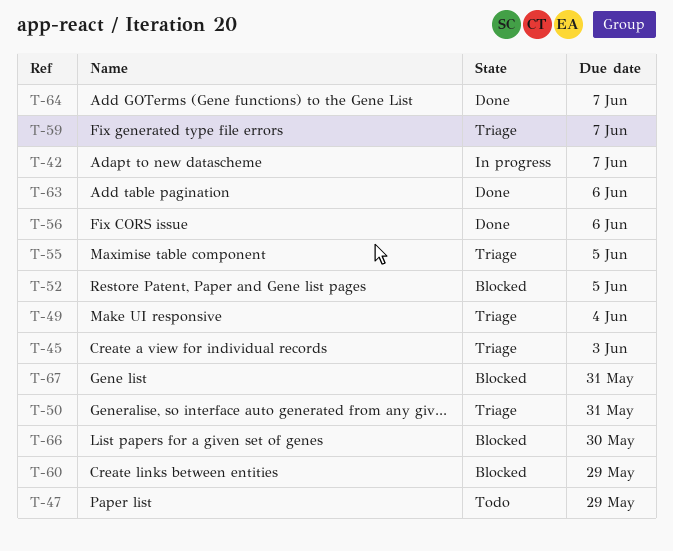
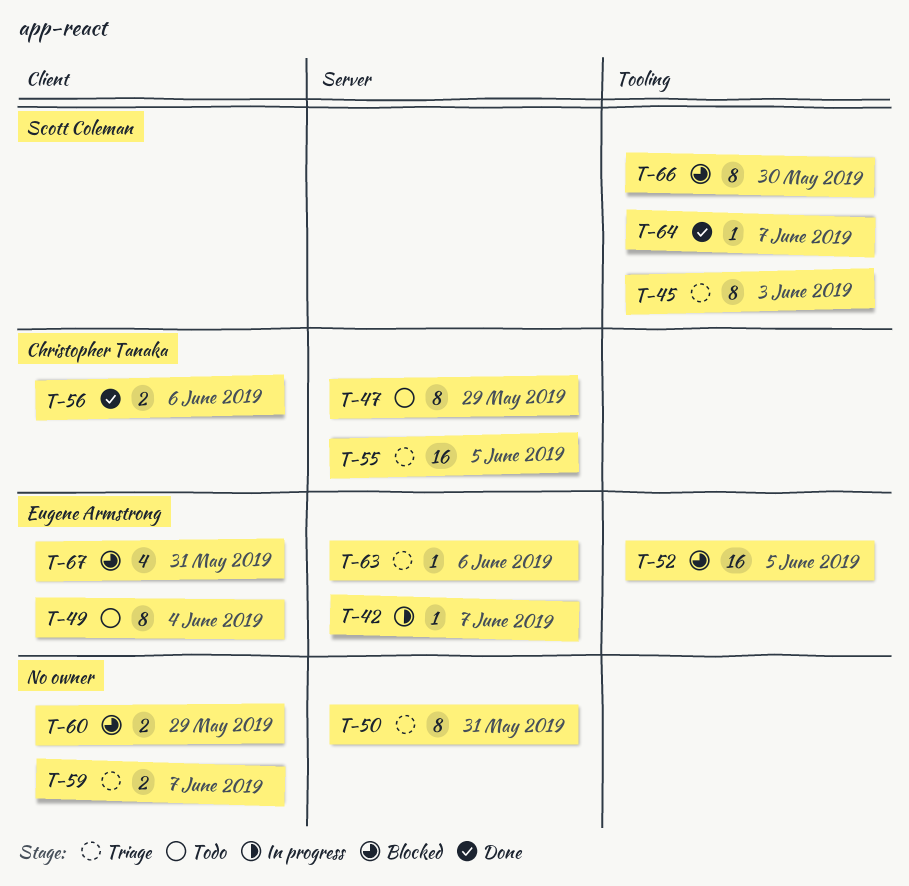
T-49, status: Triage -> Todo
T-63, status: Done -> Triage

